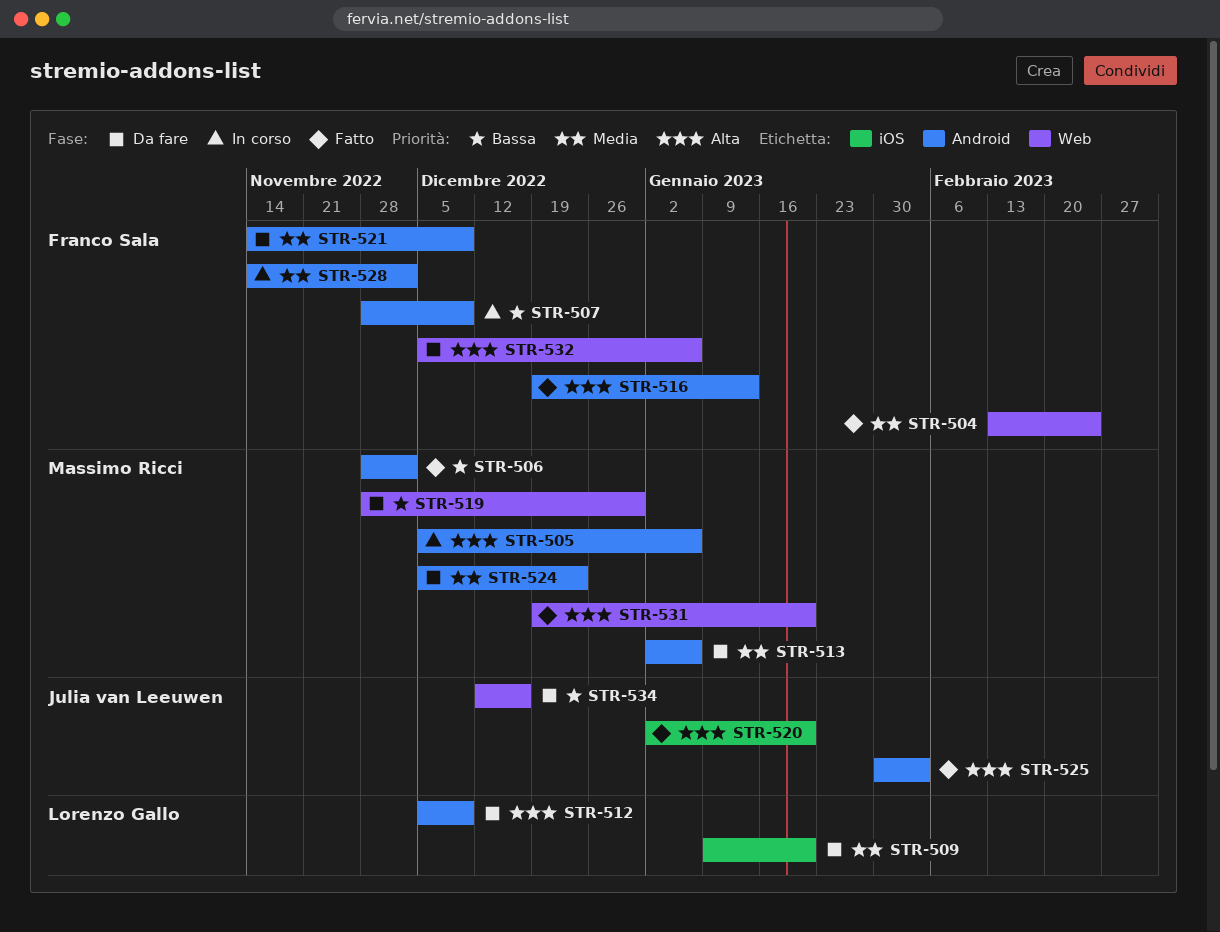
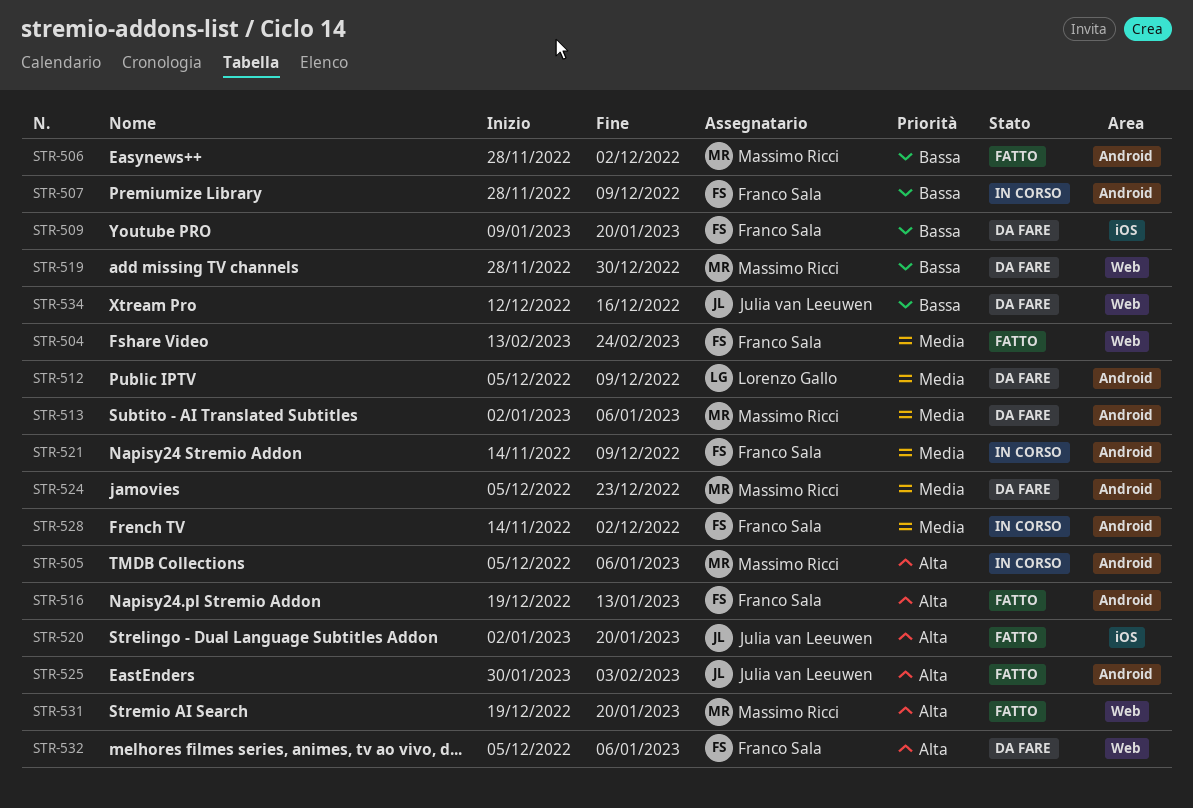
STR-509, owner: Lorenzo Gallo -> Franco Sala
STR-509, priority: Media -> Bassa
STR-512, priority: Alta -> Media
STR-521, status: Da fare -> In corso

